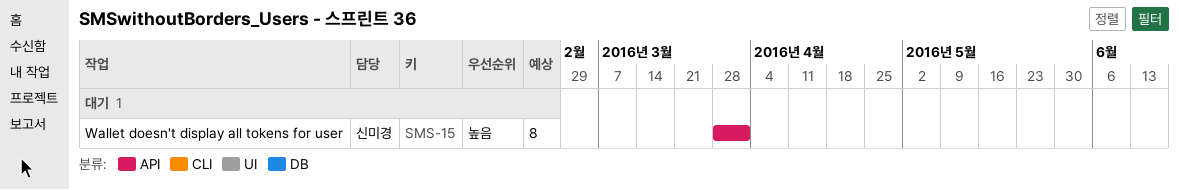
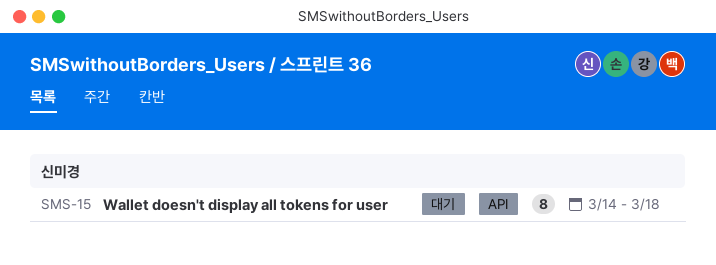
SMS-15, start: Mar 28 -> Mar 14
SMS-15, due: Apr 1 -> Mar 18

